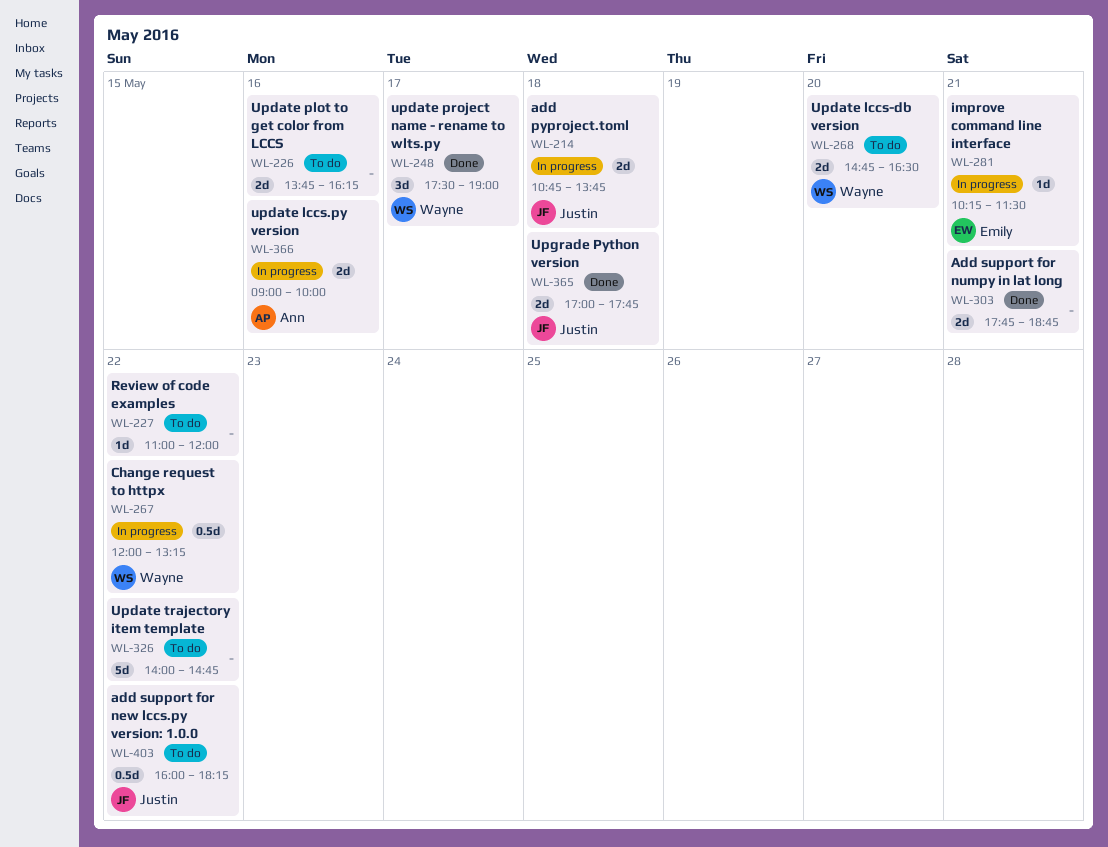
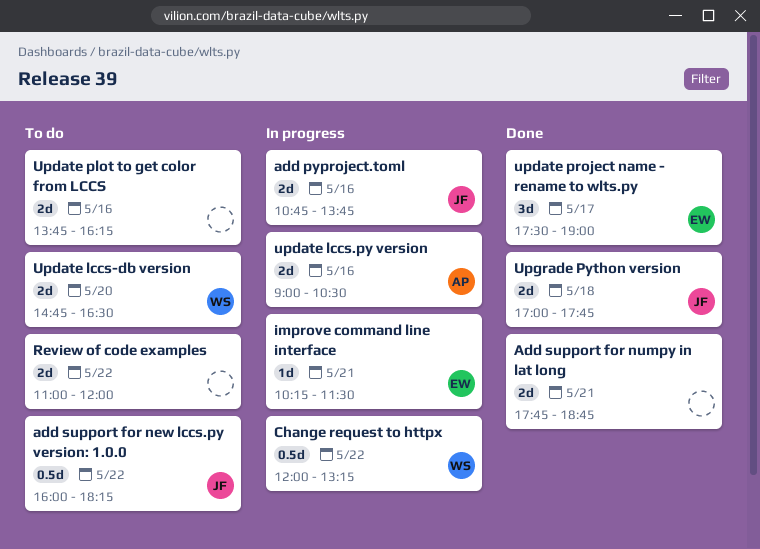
add pyproject.toml, day: May 18 -> May 16
Review of code examples, estimate: 1d -> 2d
update lccs.py version, ends: 10:00 -> 10:30
update project name - rename to wlts.py, owner: Wayne -> Emily
Update trajectory item template: present -> none

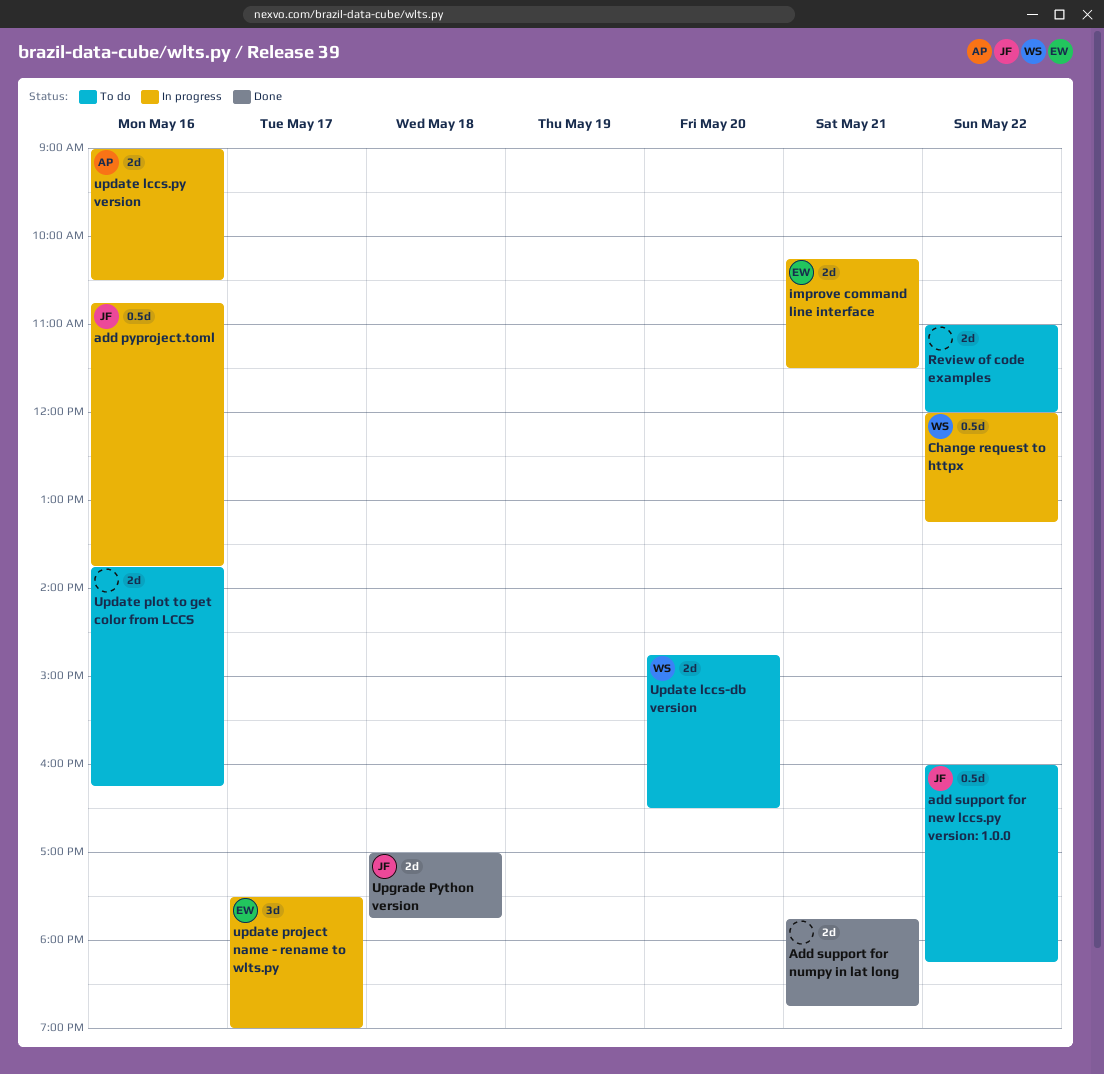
add pyproject.toml, estimate: 2d -> 0.5d
improve command line interface, estimate: 1d -> 2d
update project name - rename to wlts.py, status: Done -> In progress

